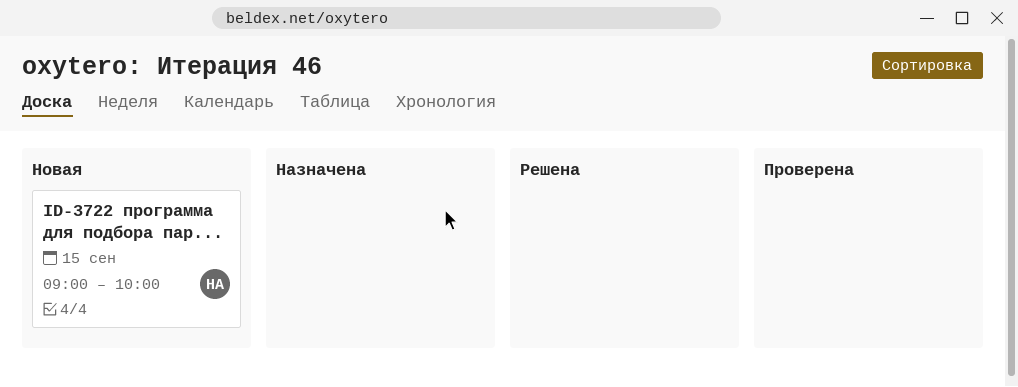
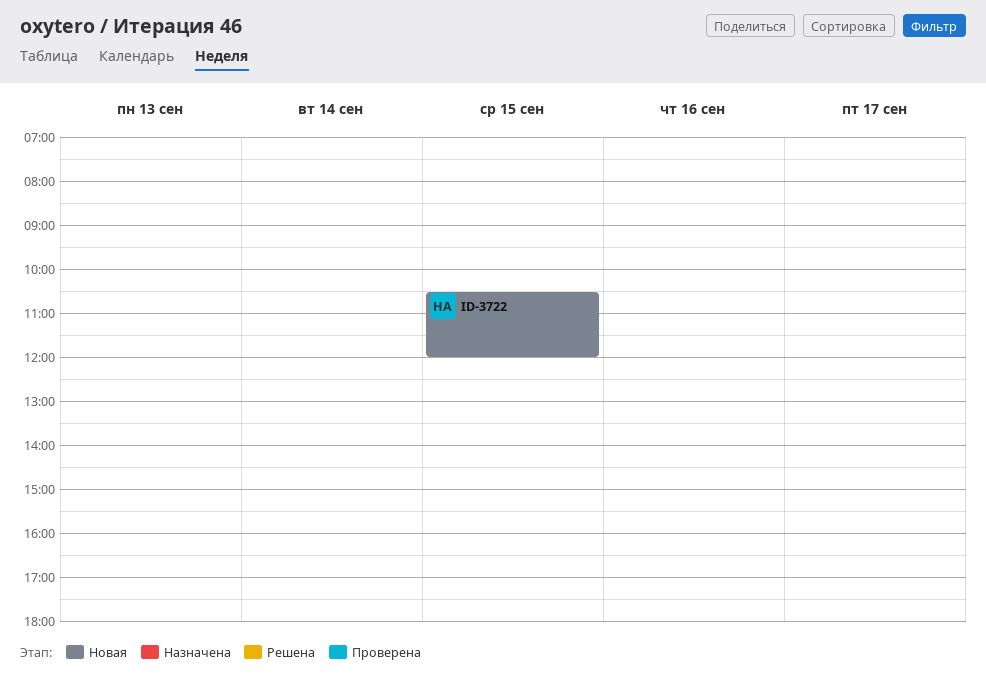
ID-3722, begins: 09:00 -> 10:30
ID-3722, ends: 10:00 -> 12:00

